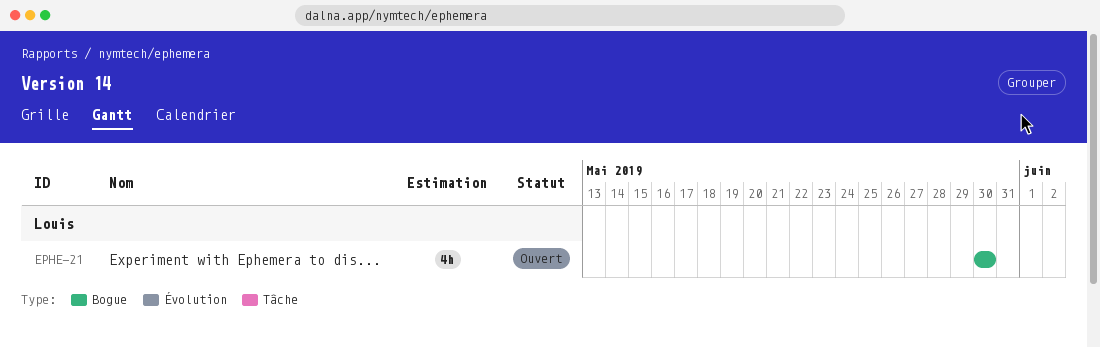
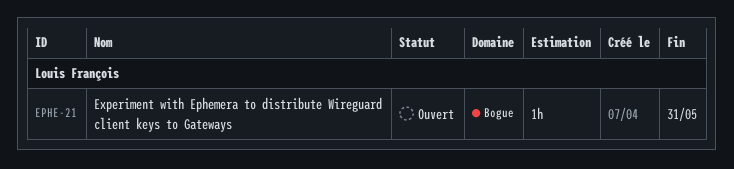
EPHE-21, estimate: 4h -> 1h
EPHE-21, due: May 30 -> May 31

